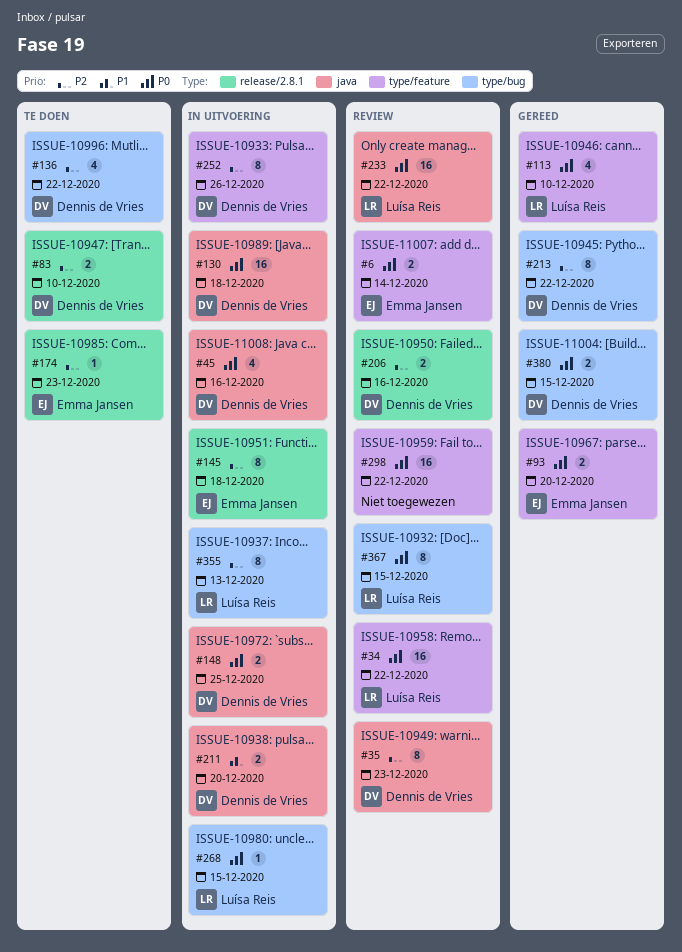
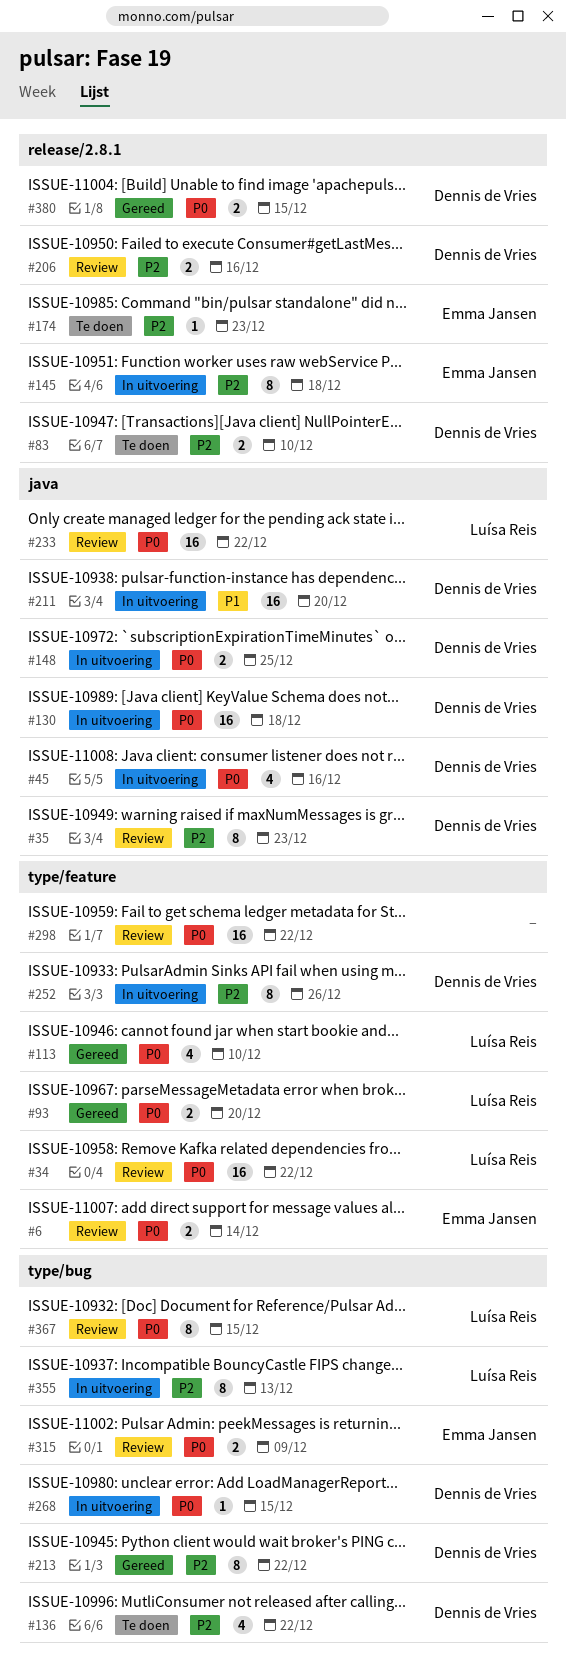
#93, owner: Emma Jansen -> Luísa Reis
#211, estimate: 2 -> 16
#268, owner: Luísa Reis -> Dennis de Vries
#315: none -> present
#380, label: type/bug -> release/2.8.1

